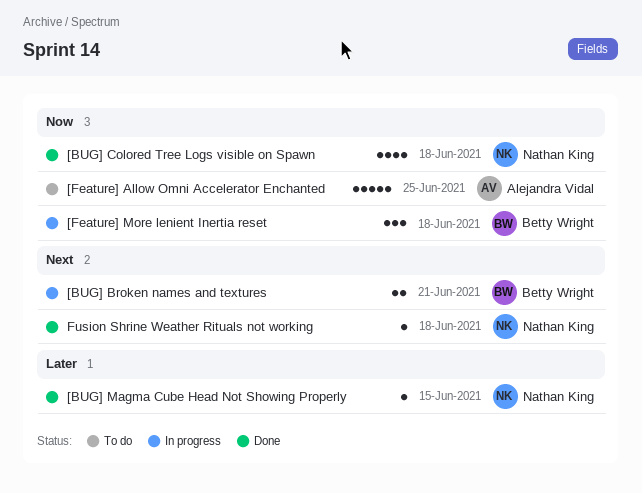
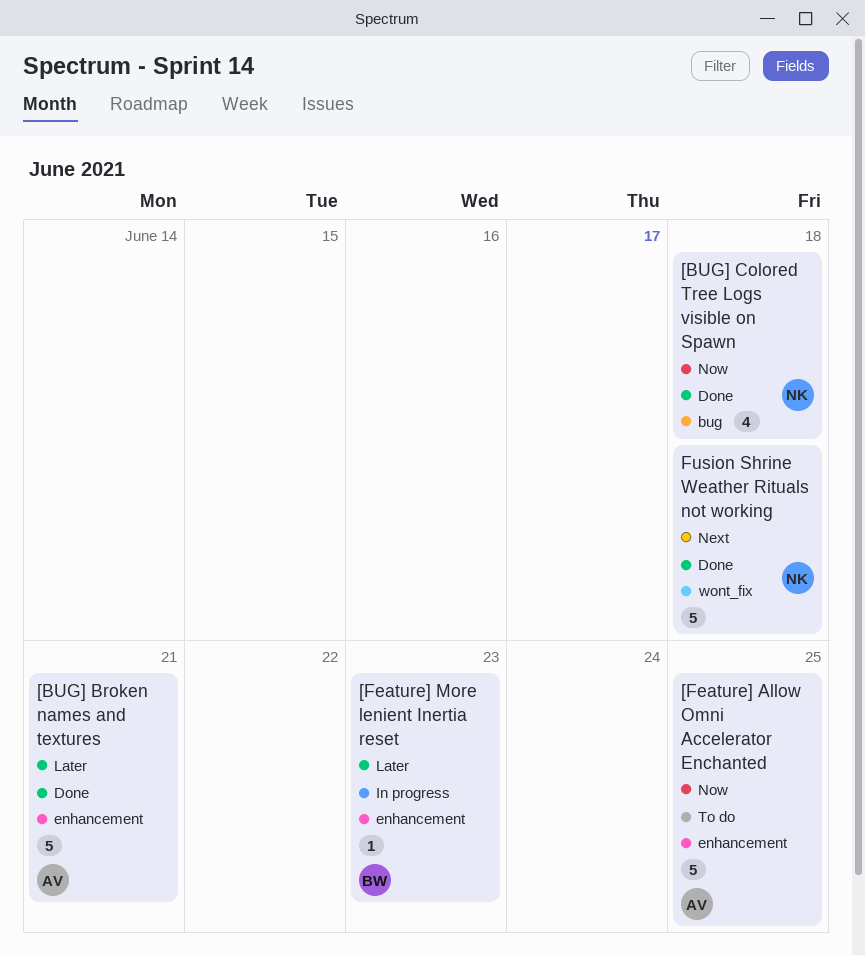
[BUG] Broken names and textures, status: In progress -> Done
[BUG] Broken names and textures, owner: Betty Wright -> Alejandra Vidal
[BUG] Broken names and textures, priority: Next -> Later
[BUG] Broken names and textures, estimate: 2 -> 5
[BUG] Magma Cube Head Not Showing Properly: present -> none
[Feature] More lenient Inertia reset, priority: Now -> Later
[Feature] More lenient Inertia reset, estimate: 3 -> 1
[Feature] More lenient Inertia reset, due: Jun 18 -> Jun 23
Fusion Shrine Weather Rituals not working, estimate: 1 -> 5

